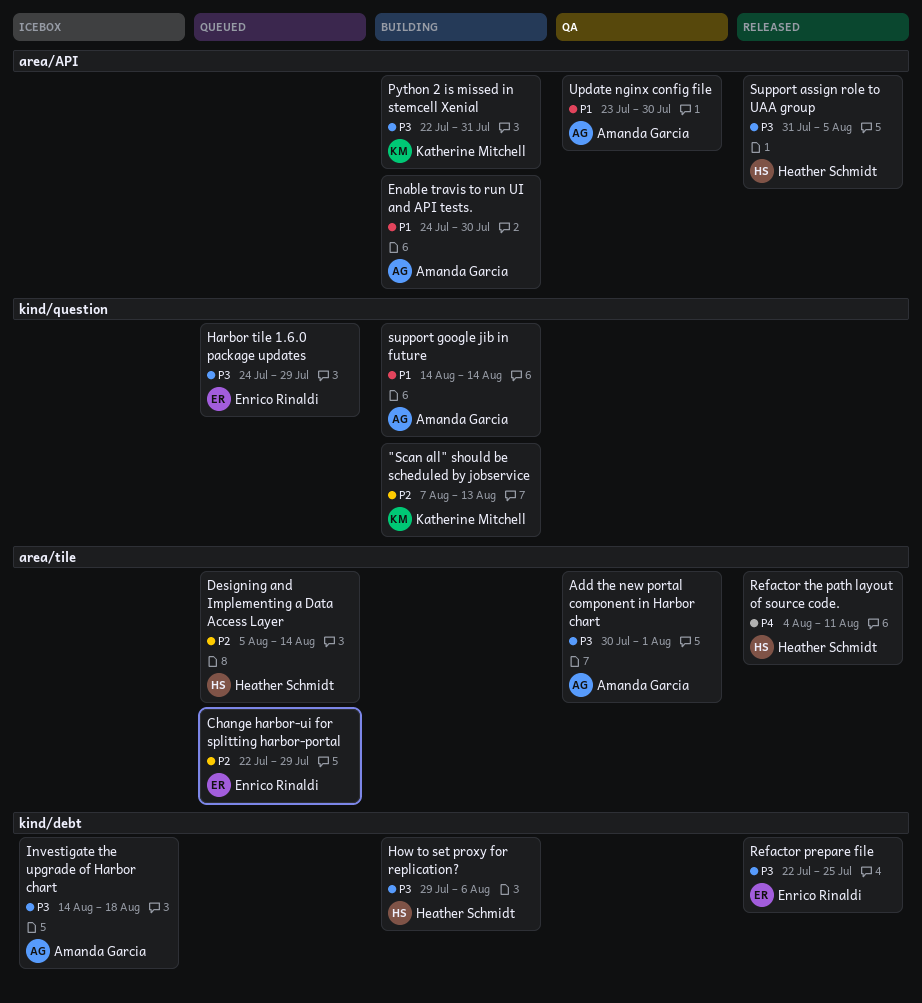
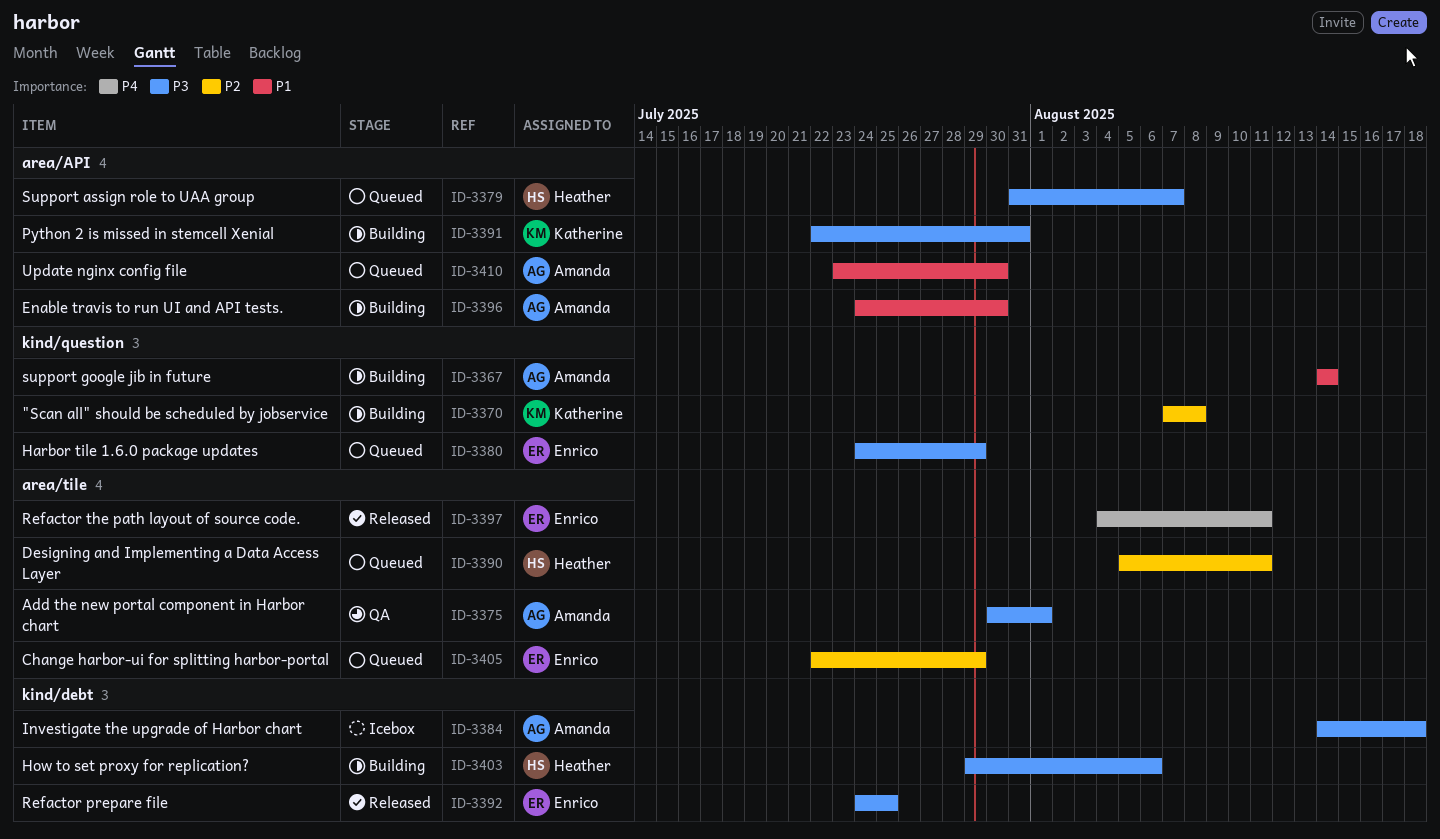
"Scan all" should be scheduled by jobservice, due: Aug 13 -> Aug 8
Designing and Implementing a Data Access Layer, due: Aug 14 -> Aug 11
Refactor prepare file, start: Jul 22 -> Jul 24
Refactor the path layout of source code., owner: Heather Schmidt -> Enrico Rinaldi
Support assign role to UAA group, status: Released -> Queued
Support assign role to UAA group, due: Aug 5 -> Aug 7
Update nginx config file, status: QA -> Queued

